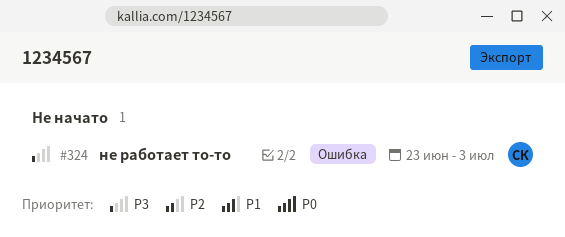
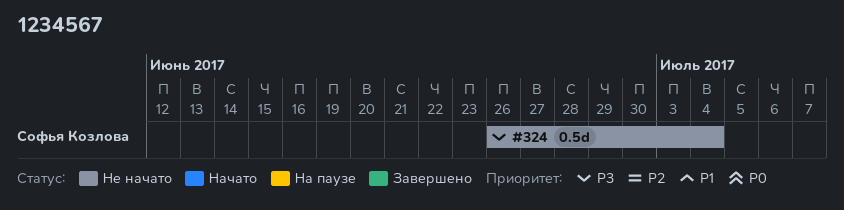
#324, start: Jun 23 -> Jun 26
#324, due: Jul 3 -> Jul 4

